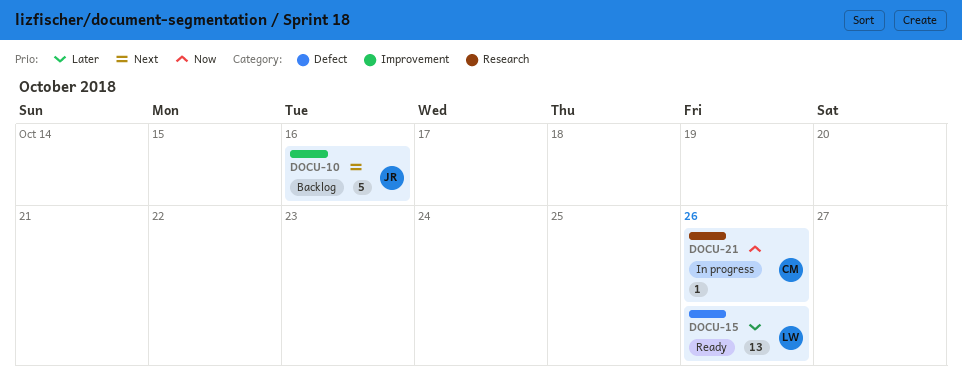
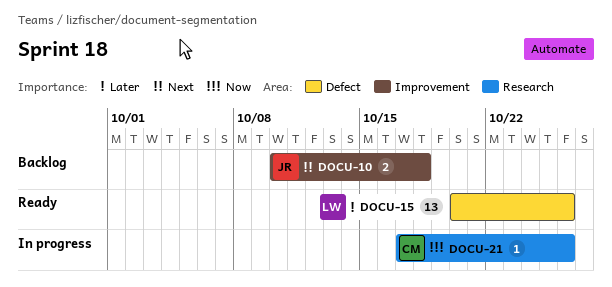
DOCU-10, estimate: 5 -> 2
DOCU-10, due: Oct 16 -> Oct 18

